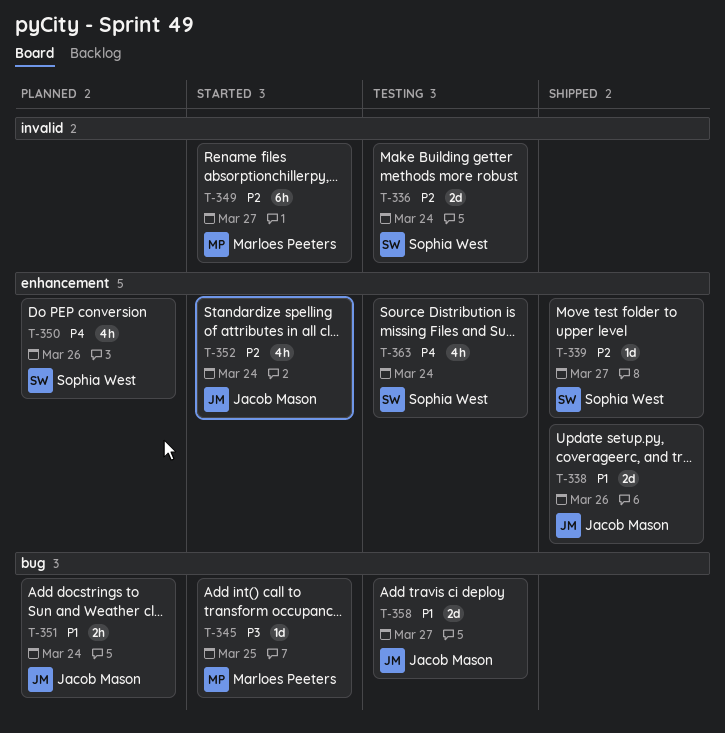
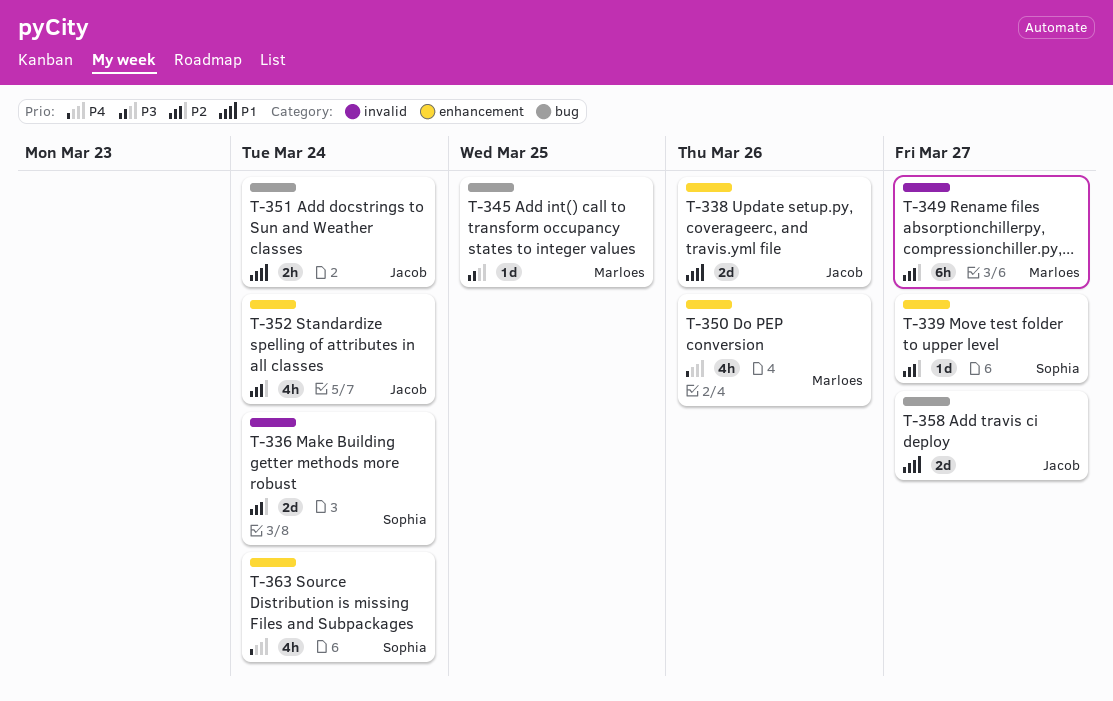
T-350, owner: Sophia West -> Marloes Peeters

